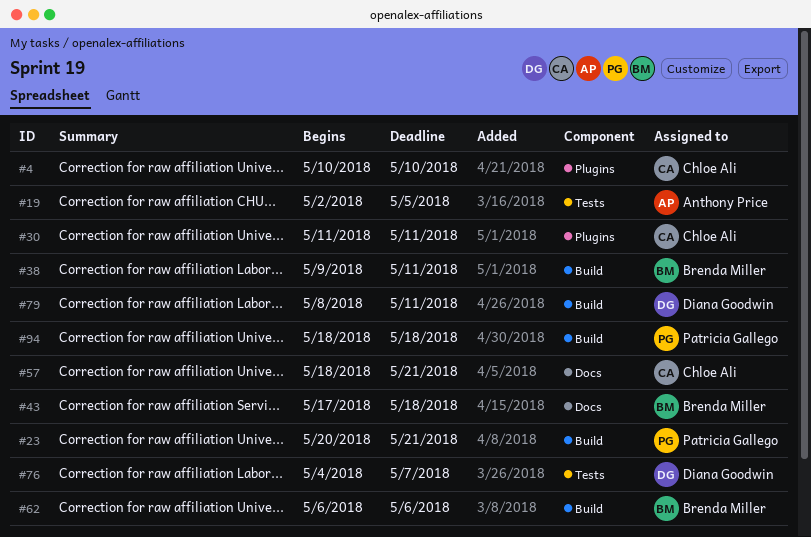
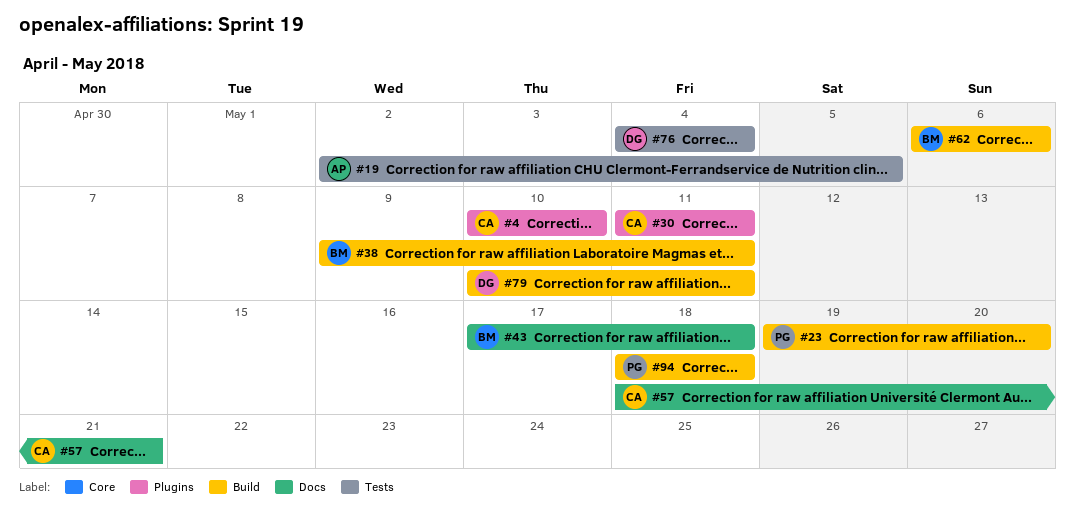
#23, start: May 20 -> May 19
#23, due: May 21 -> May 20
#76, due: May 7 -> May 4
#79, start: May 8 -> May 10

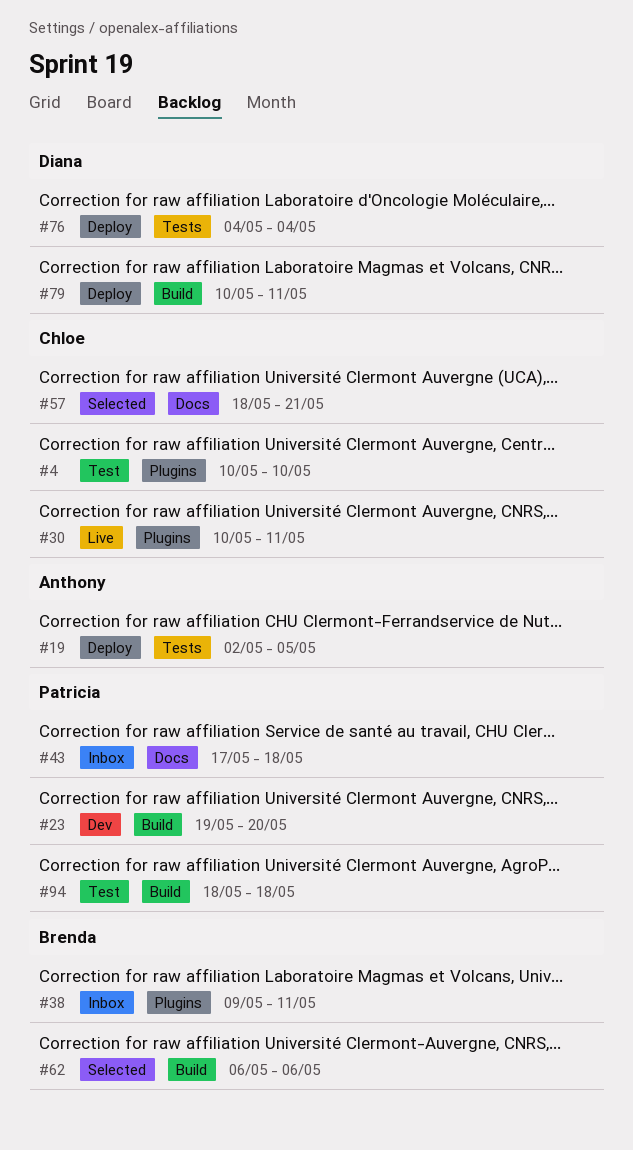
#30, start: May 11 -> May 10
#38, label: Build -> Plugins
#43, owner: Brenda -> Patricia

